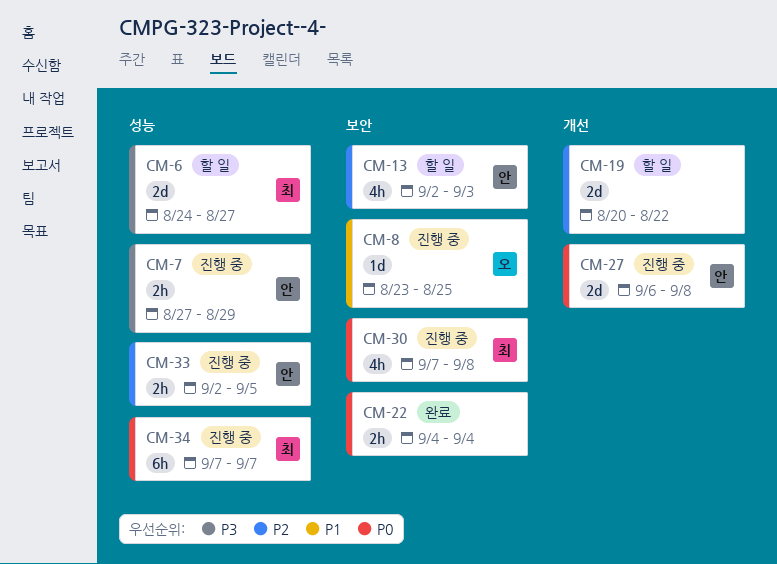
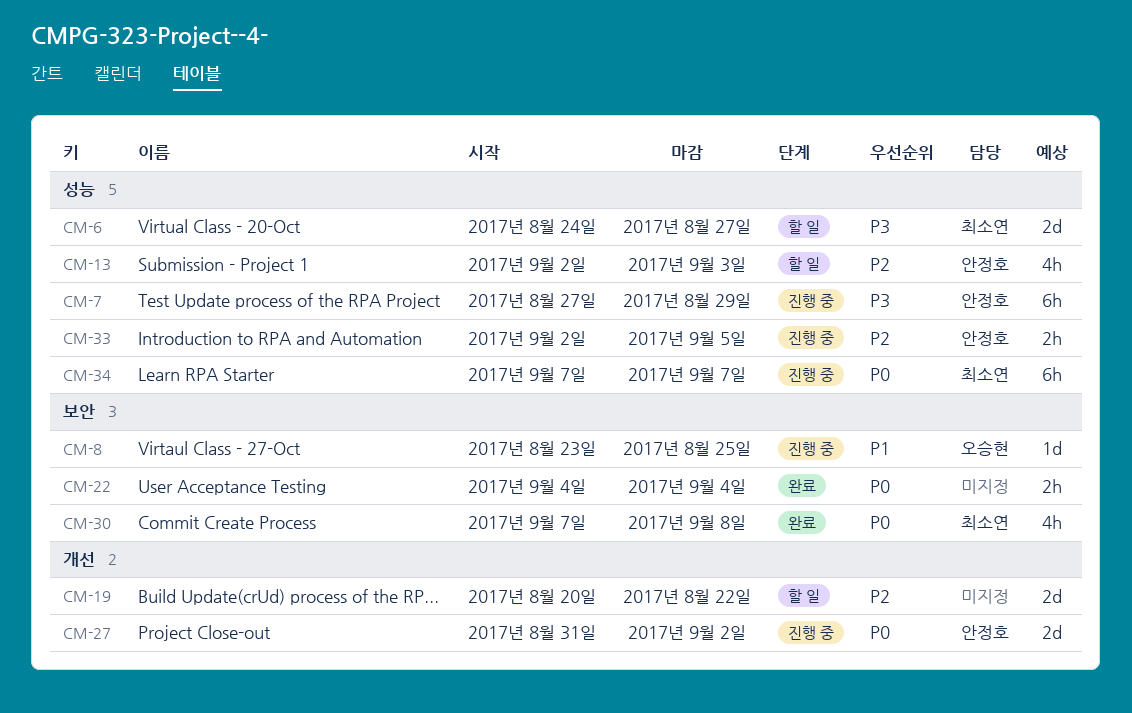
CM-7, estimate: 2h -> 6h
CM-13, label: 보안 -> 성능
CM-27, start: Sep 6 -> Aug 31
CM-27, due: Sep 8 -> Sep 2
CM-30, status: 진행 중 -> 완료

